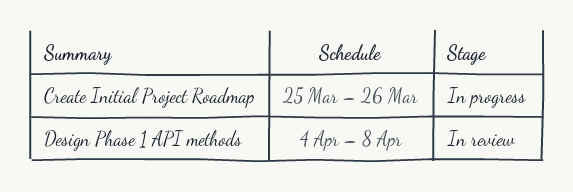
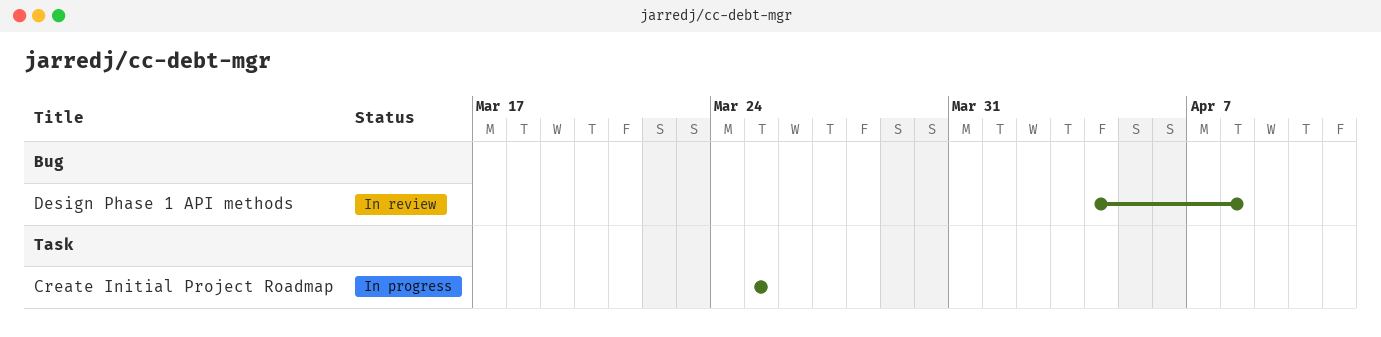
Create Initial Project Roadmap, due: Mar 26 -> Mar 25

